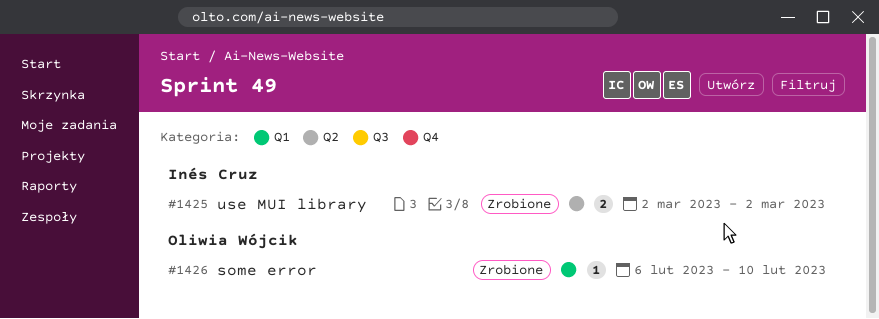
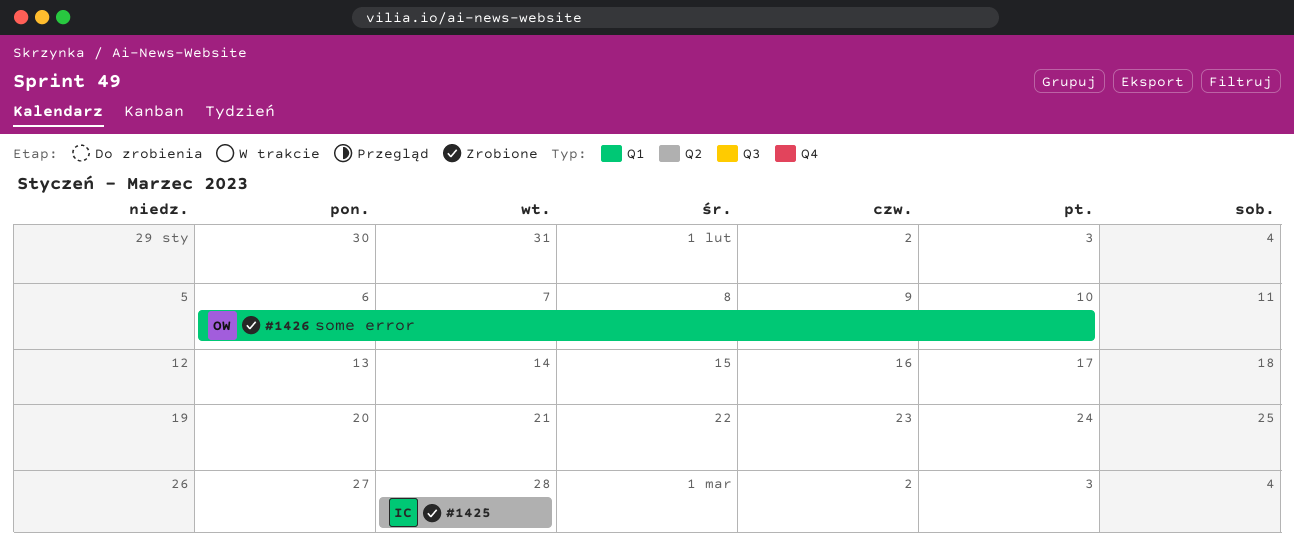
#1425, start: Mar 2 -> Feb 28
#1425, due: Mar 2 -> Feb 28

